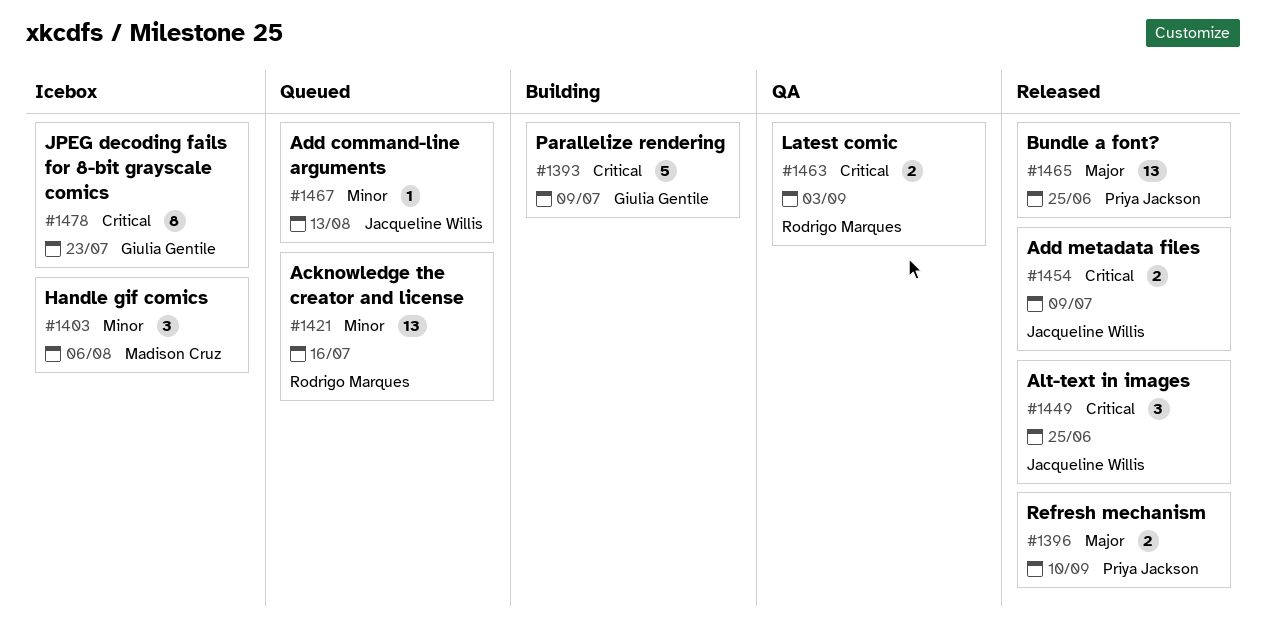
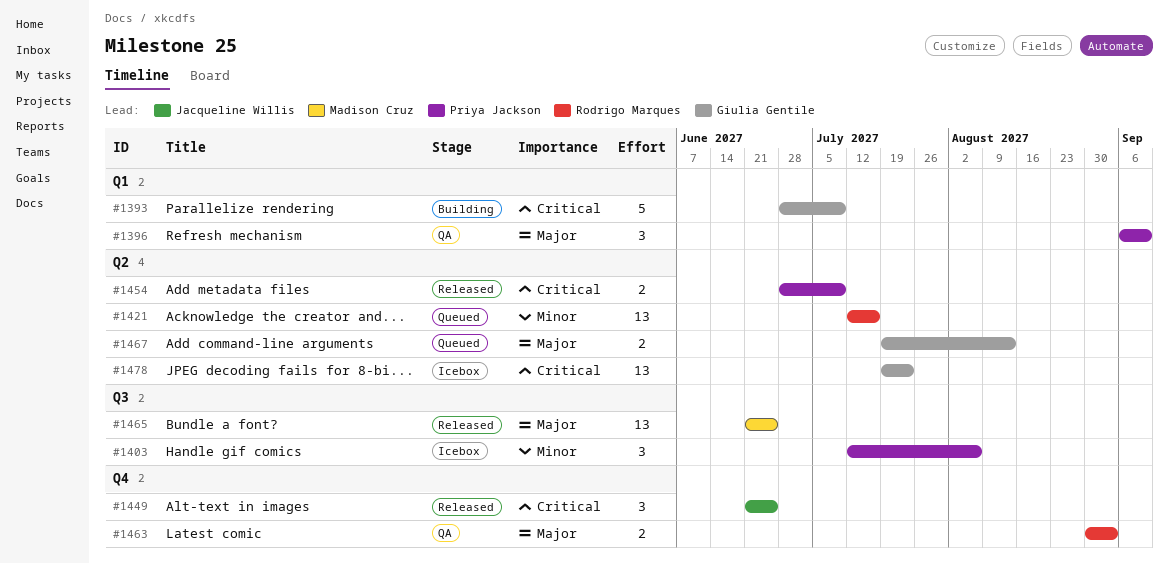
#1396, status: Released -> QA
#1396, estimate: 2 -> 3
#1403, owner: Madison Cruz -> Priya Jackson
#1454, owner: Jacqueline Willis -> Priya Jackson
#1463, priority: Critical -> Major
#1465, owner: Priya Jackson -> Madison Cruz
#1467, owner: Jacqueline Willis -> Giulia Gentile
#1467, priority: Minor -> Major
#1467, estimate: 1 -> 2
#1478, estimate: 8 -> 13

